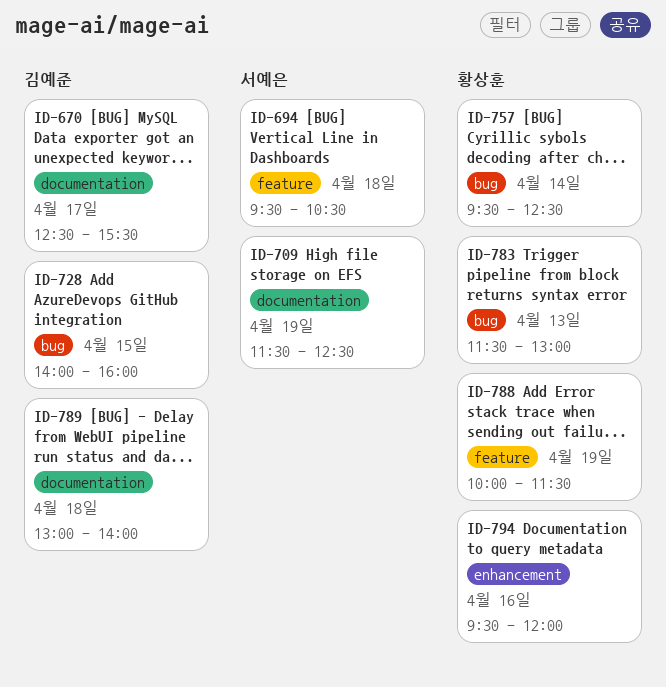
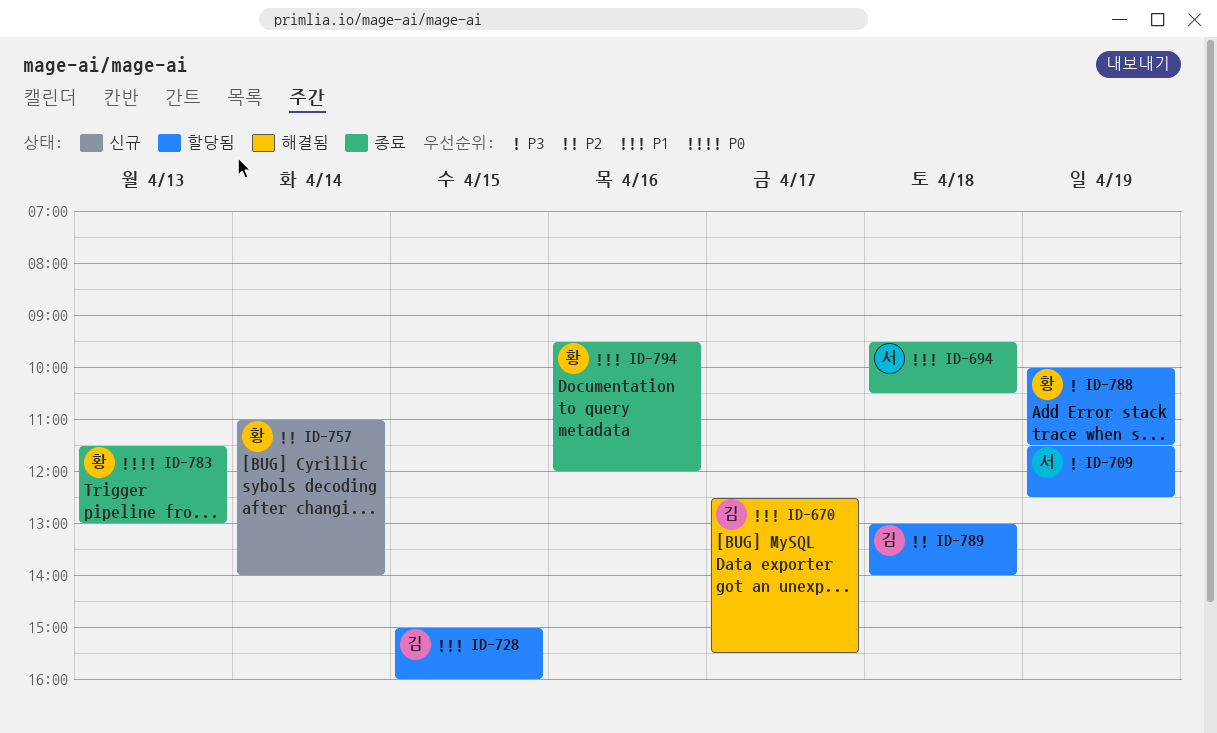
ID-728, begins: 14:00 -> 15:00
ID-757, begins: 09:30 -> 11:00
ID-757, ends: 12:30 -> 14:00

